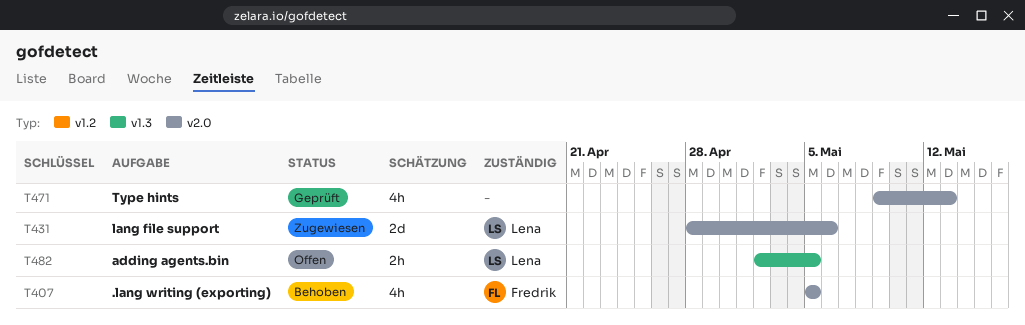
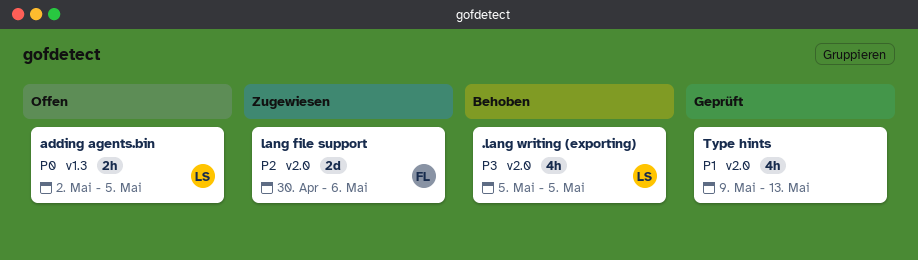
.lang writing (exporting), owner: Fredrik -> Lena
lang file support, owner: Lena -> Fredrik
lang file support, start: Apr 28 -> Apr 30

